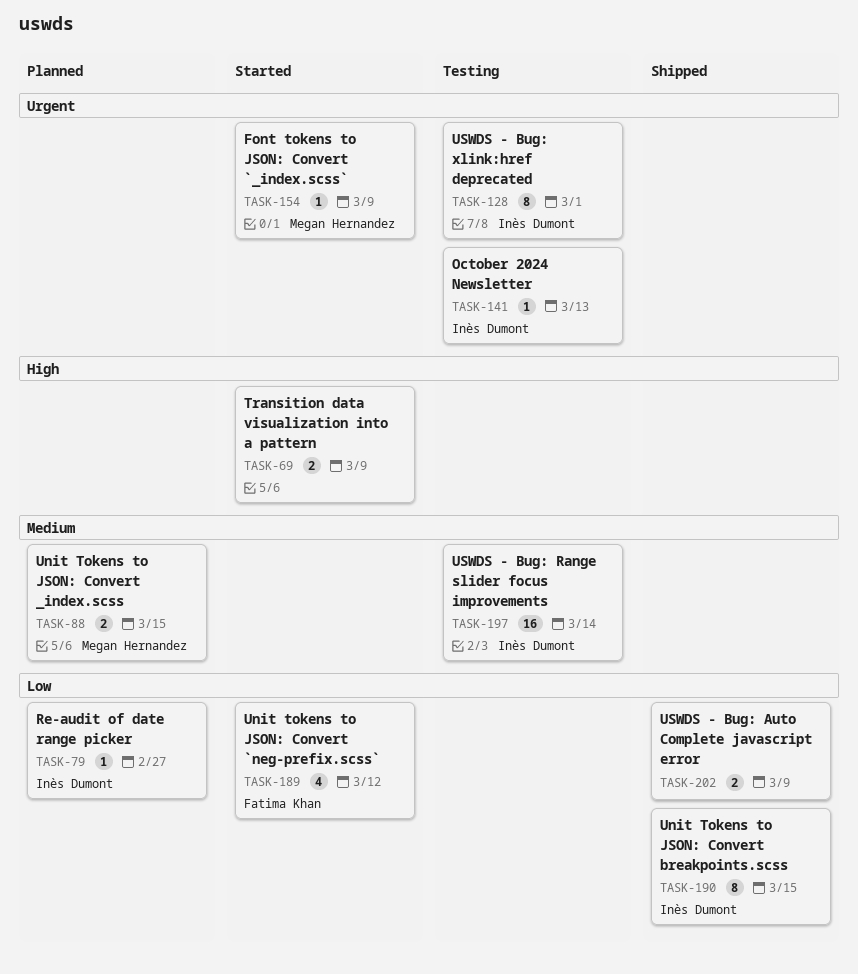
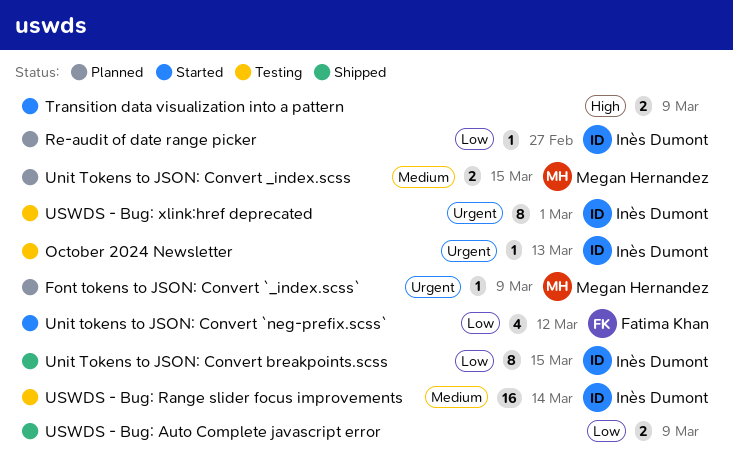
Font tokens to JSON: Convert `_index.scss`, status: Started -> Planned

